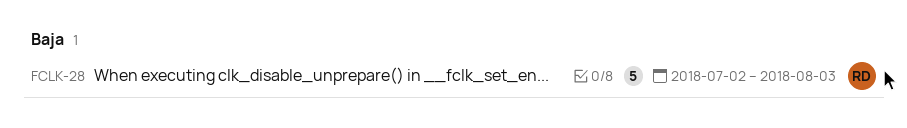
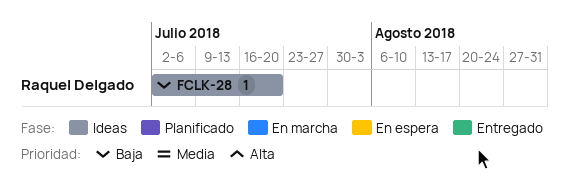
FCLK-28, estimate: 5 -> 1
FCLK-28, due: Aug 3 -> Jul 20

